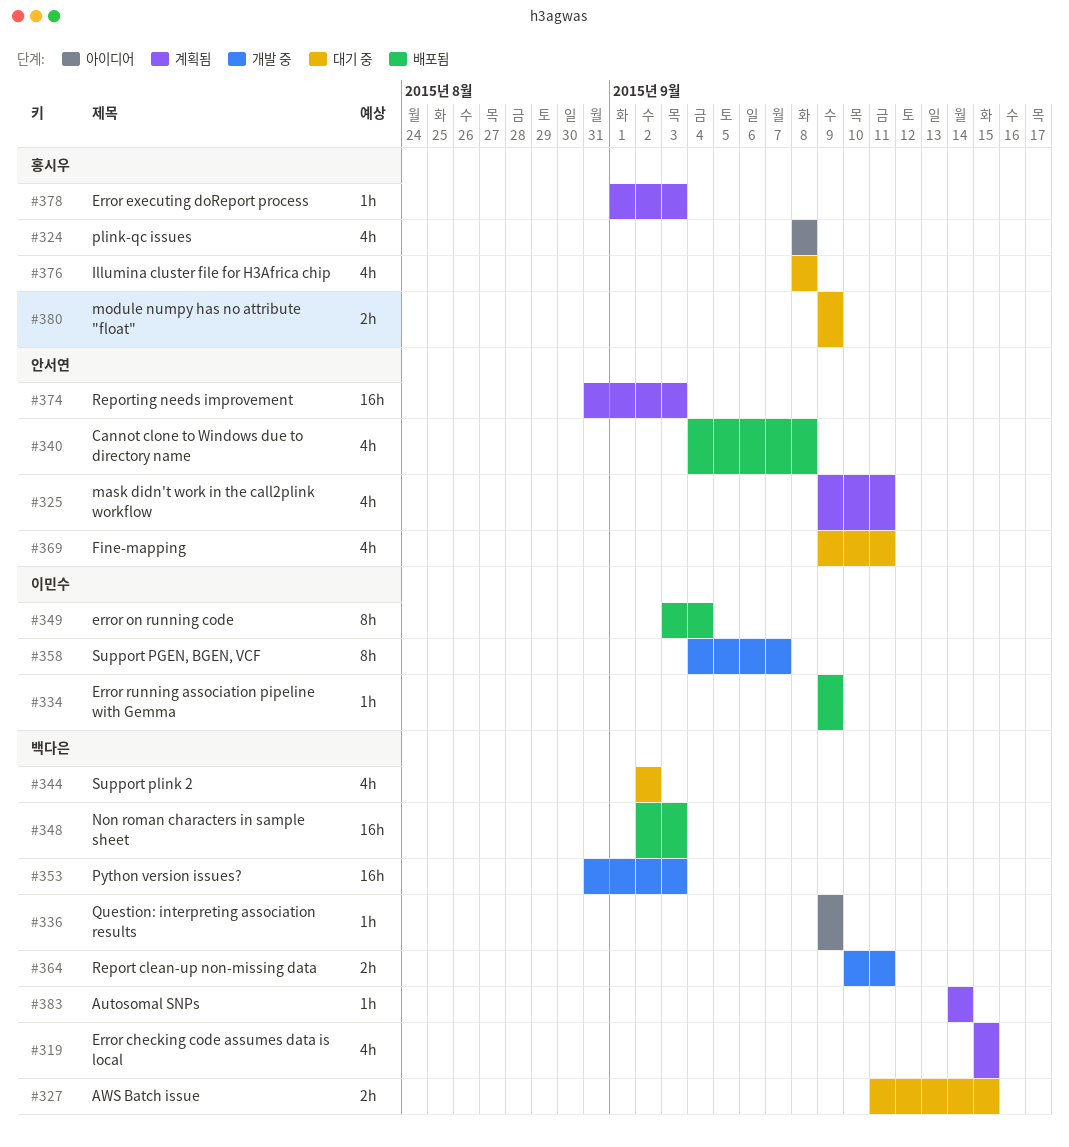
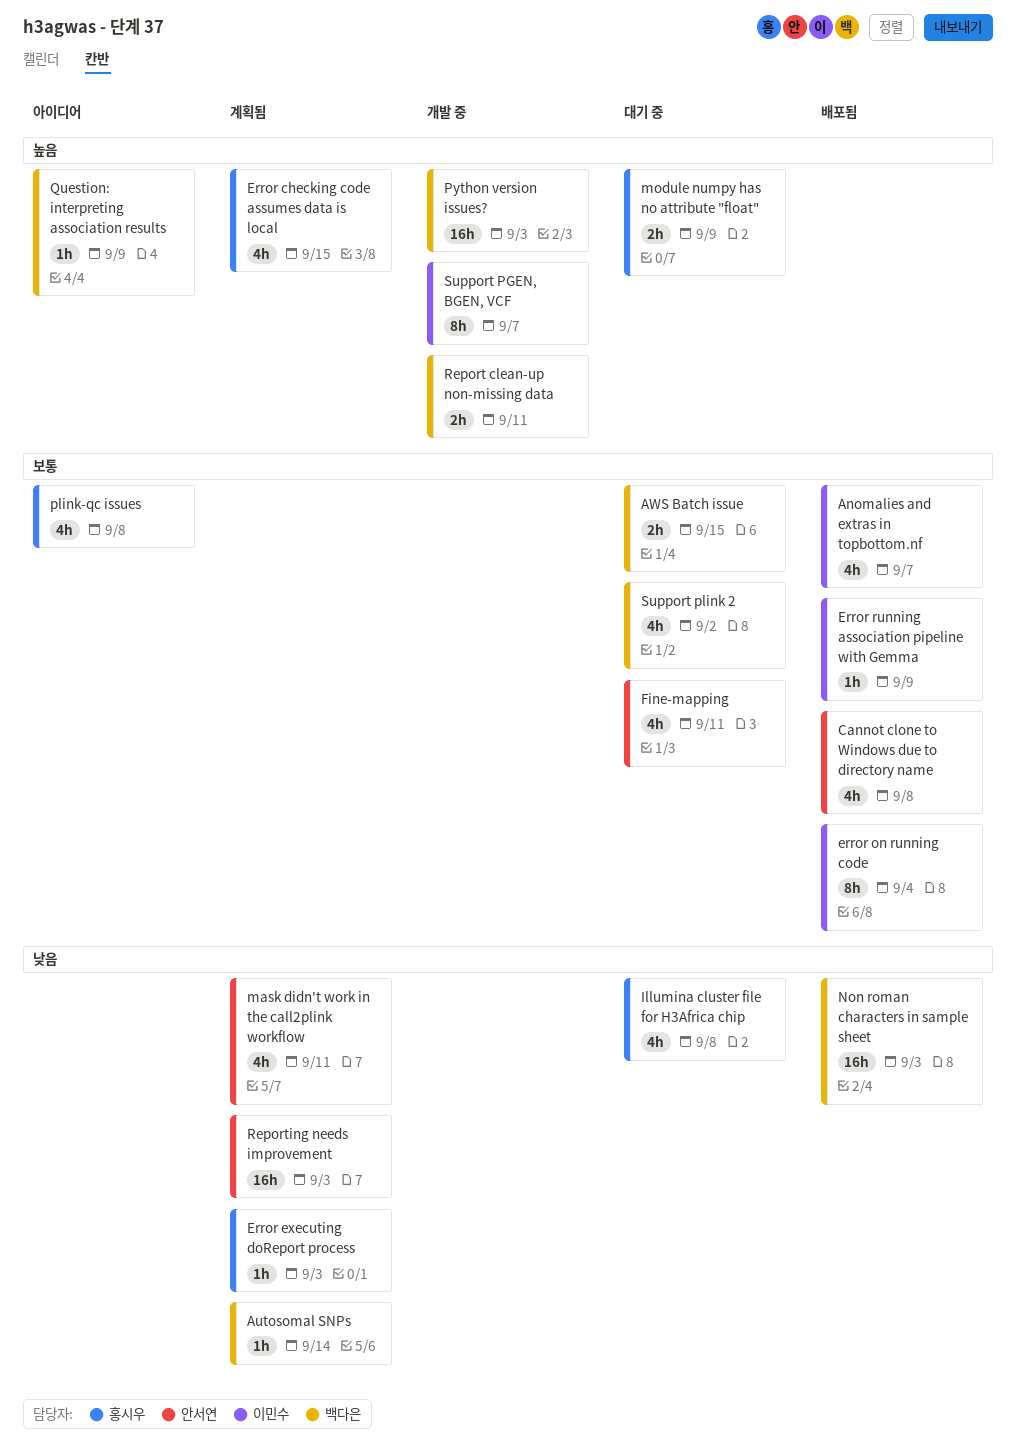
Anomalies and extras in topbottom.nf: none -> present
Error checking code assumes data is local, owner: 백다은 -> 홍시우

